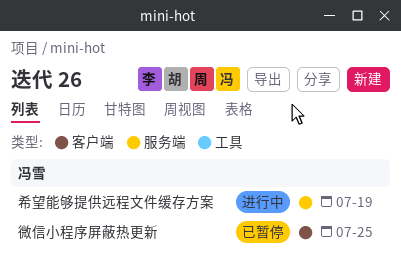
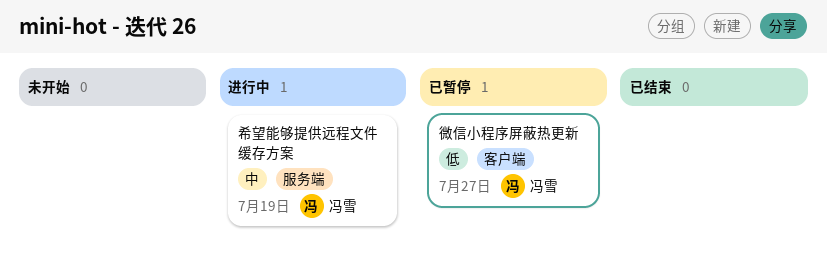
微信小程序屏蔽热更新, due: Jul 25 -> Jul 27

